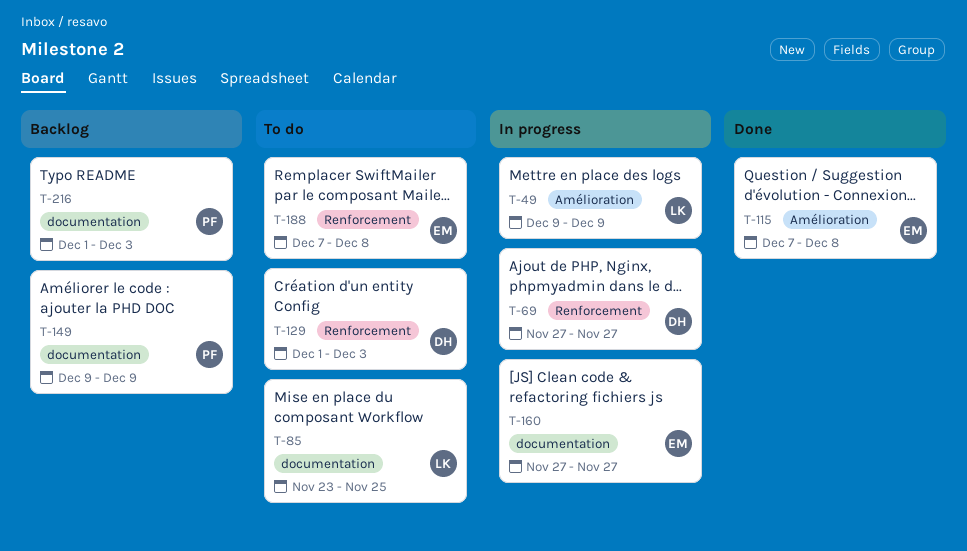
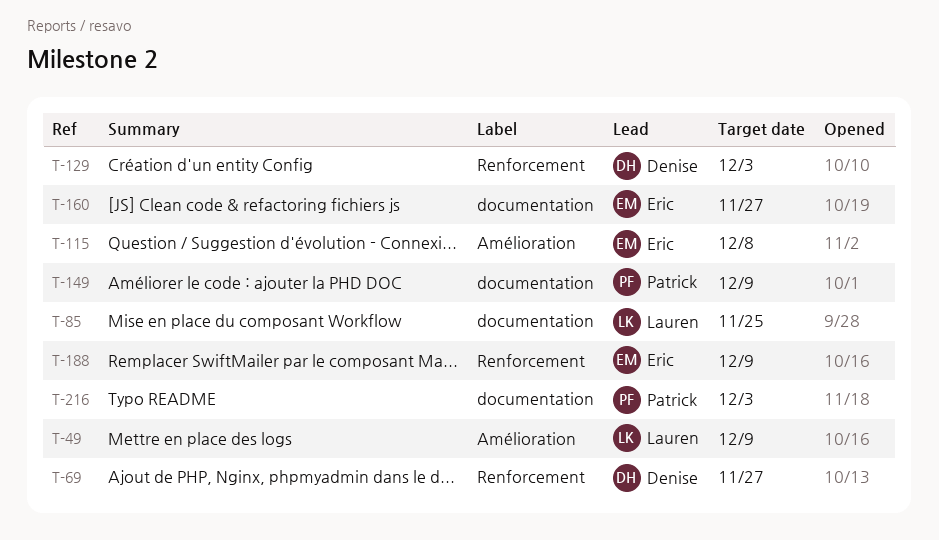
T-188, due: Dec 8 -> Dec 9

